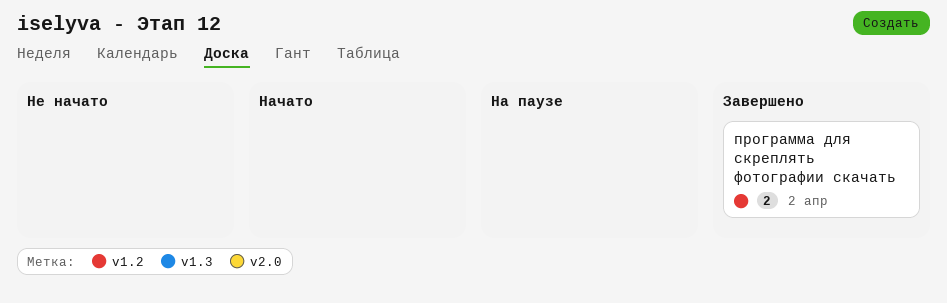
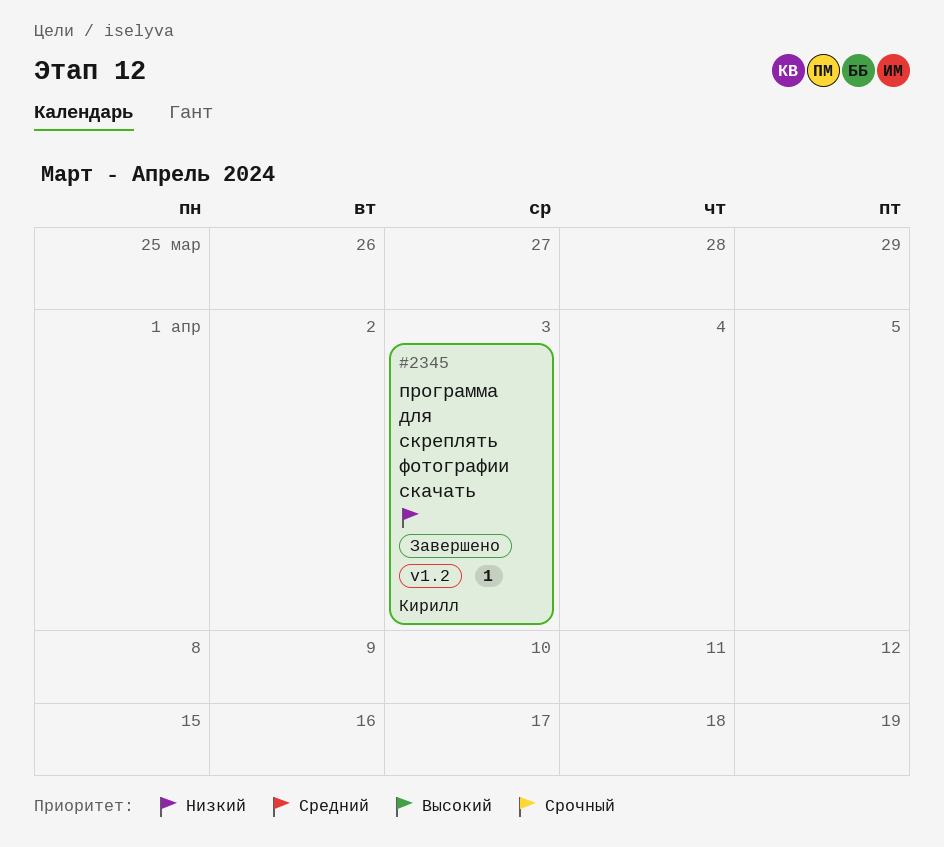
программа для скреплять фотографии скачать, estimate: 2 -> 1
программа для скреплять фотографии скачать, due: Apr 2 -> Apr 3

